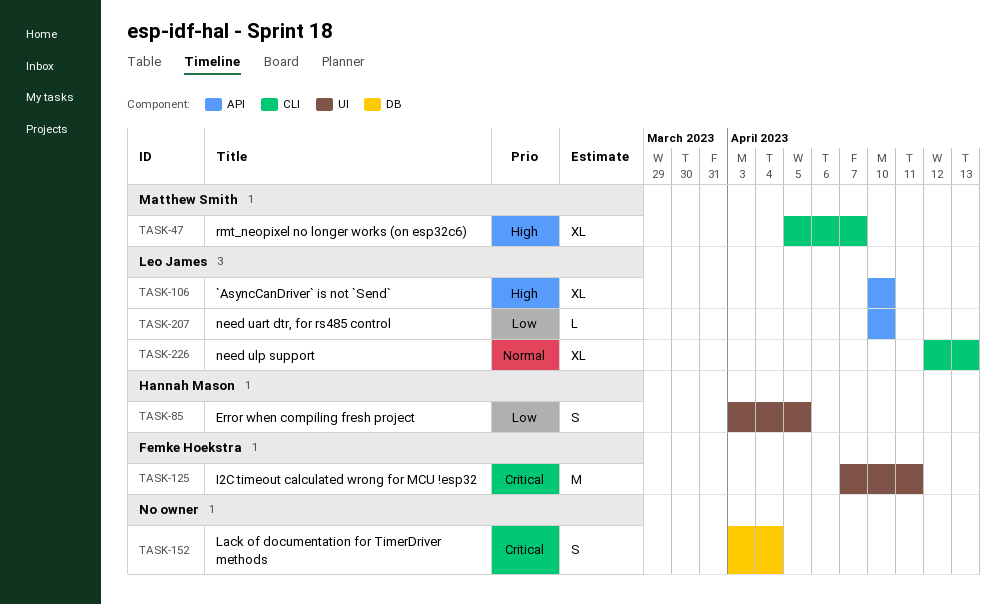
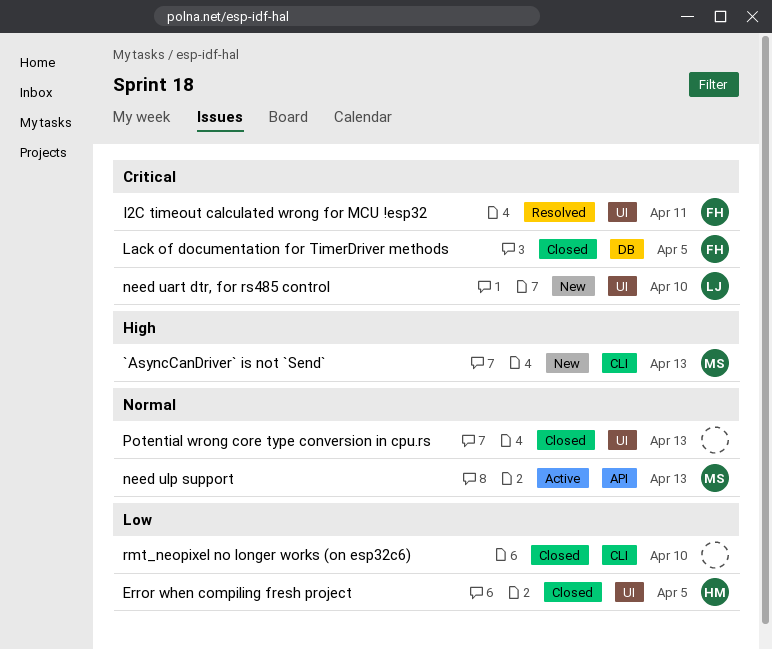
`AsyncCanDriver` is not `Send`, owner: Leo James -> Matthew Smith
`AsyncCanDriver` is not `Send`, label: API -> CLI
`AsyncCanDriver` is not `Send`, due: Apr 10 -> Apr 13
Lack of documentation for TimerDriver methods, owner: none -> Femke Hoekstra
Lack of documentation for TimerDriver methods, due: Apr 4 -> Apr 5
need uart dtr, for rs485 control, priority: Low -> Critical
need uart dtr, for rs485 control, label: API -> UI
need ulp support, owner: Leo James -> Matthew Smith
need ulp support, label: CLI -> API
Potential wrong core type conversion in cpu.rs: none -> present
rmt_neopixel no longer works (on esp32c6), owner: Matthew Smith -> none
rmt_neopixel no longer works (on esp32c6), priority: High -> Low
rmt_neopixel no longer works (on esp32c6), due: Apr 7 -> Apr 10

